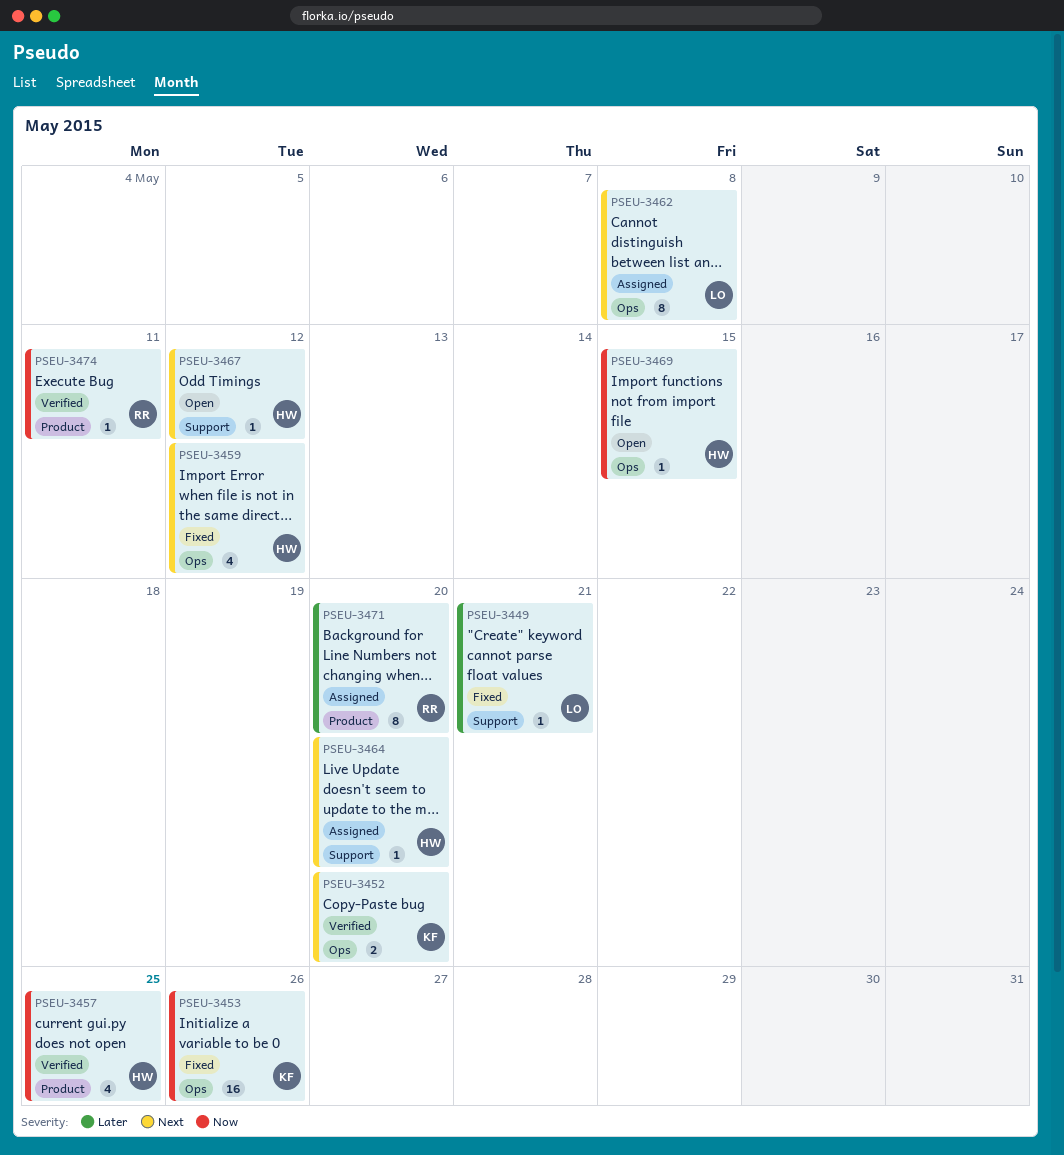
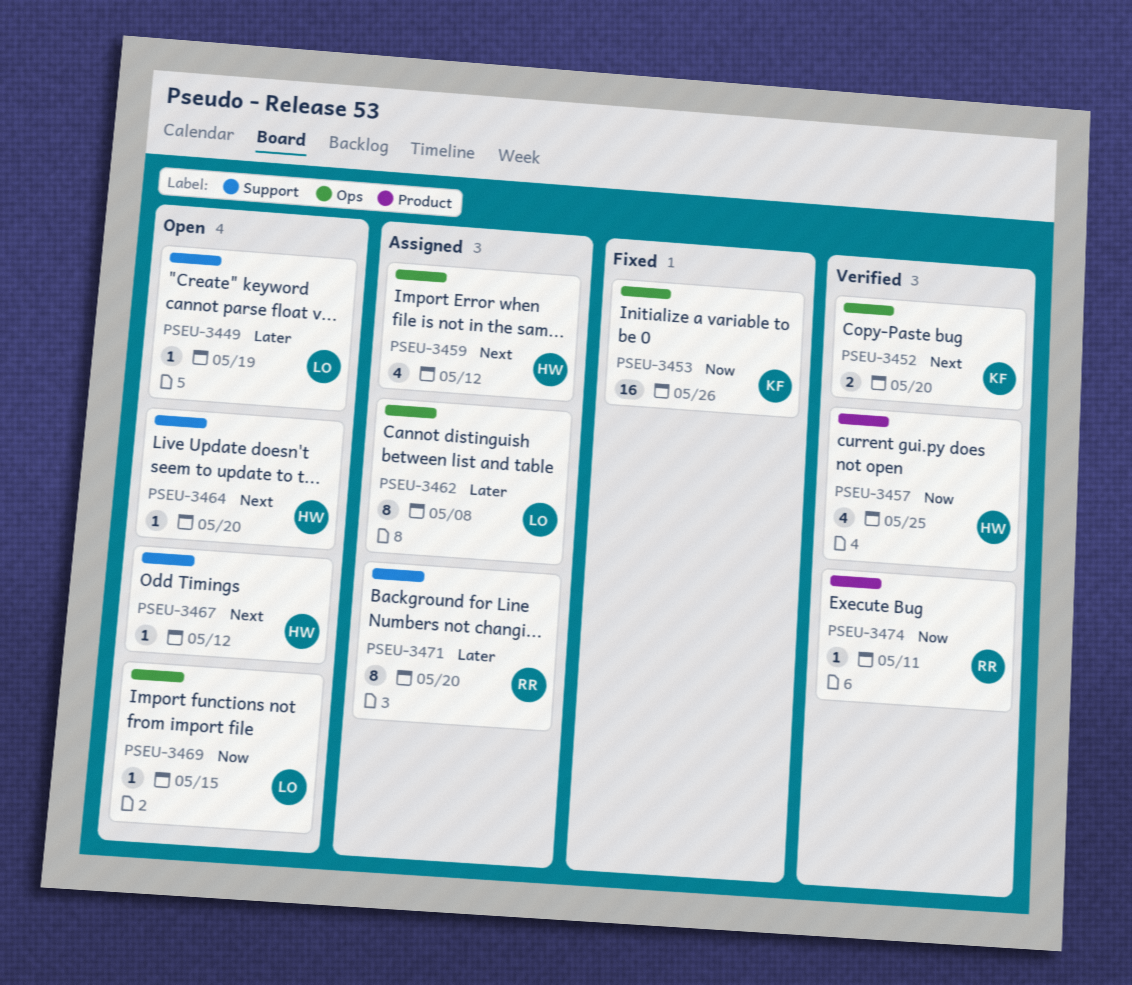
PSEU-3449, status: Fixed -> Open
PSEU-3449, due: May 21 -> May 19
PSEU-3459, status: Fixed -> Assigned
PSEU-3462, priority: Next -> Later
PSEU-3464, status: Assigned -> Open
PSEU-3469, owner: HW -> LO
PSEU-3471, label: Product -> Support

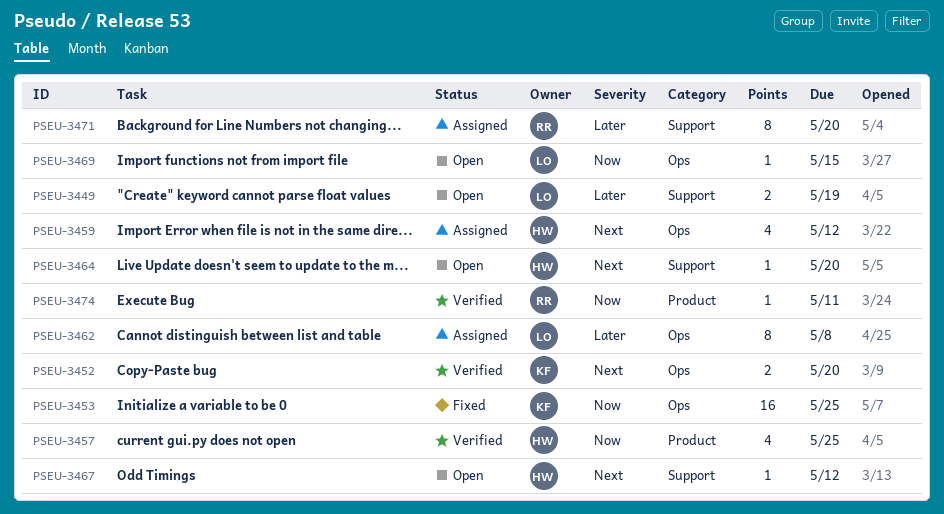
PSEU-3449, estimate: 1 -> 2
PSEU-3453, due: May 26 -> May 25

